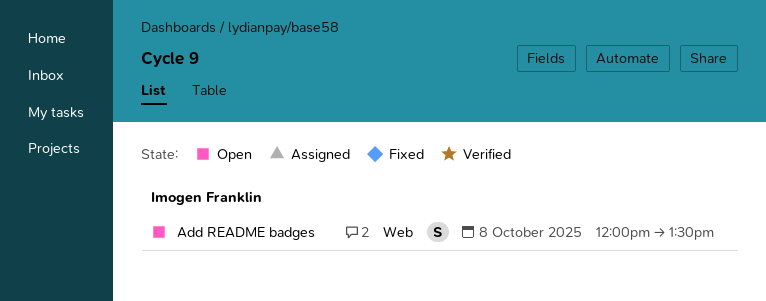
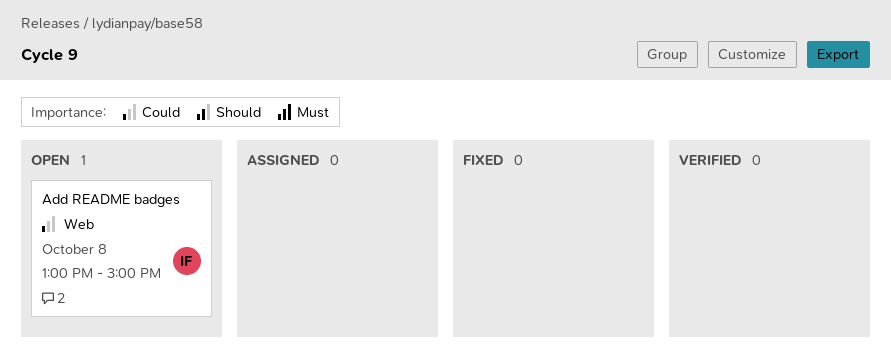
Add README badges, begins: 12:00 -> 13:00
Add README badges, ends: 13:30 -> 15:00

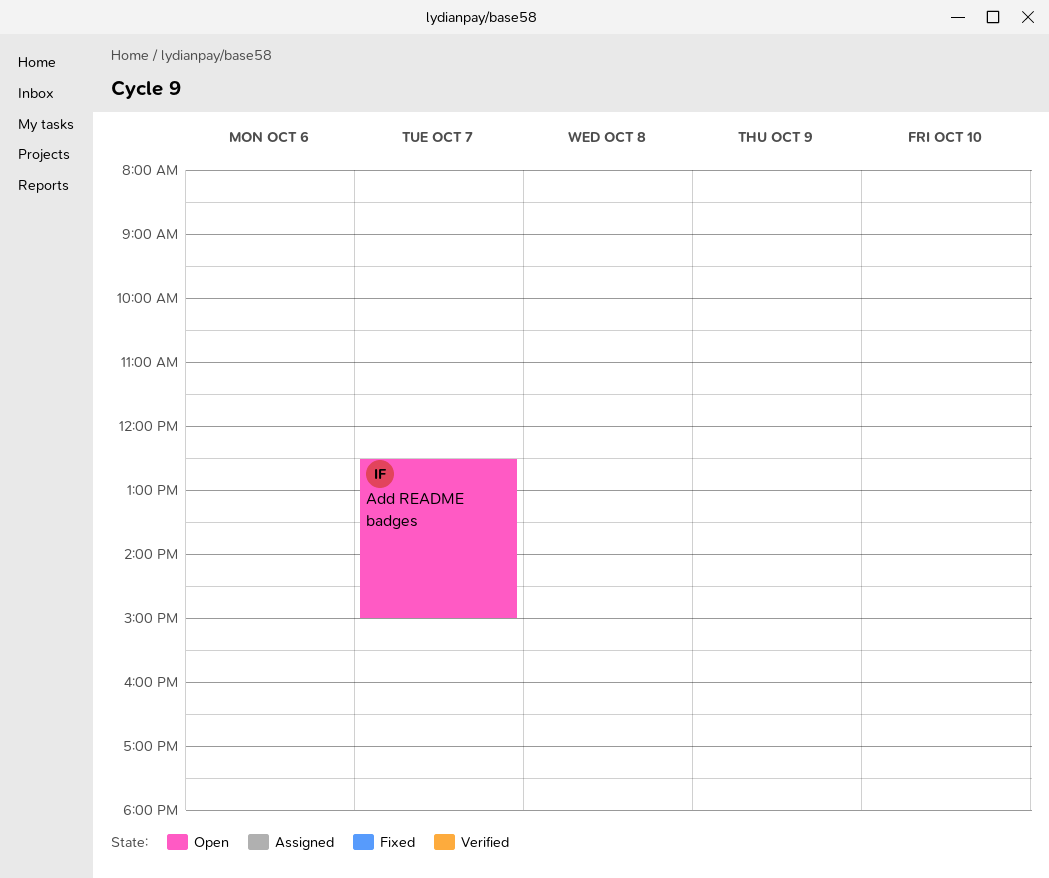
Add README badges, day: Oct 8 -> Oct 7
Add README badges, begins: 13:00 -> 12:30

